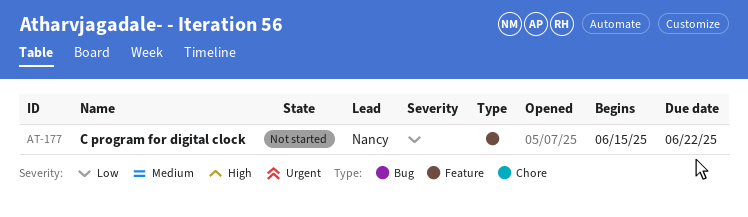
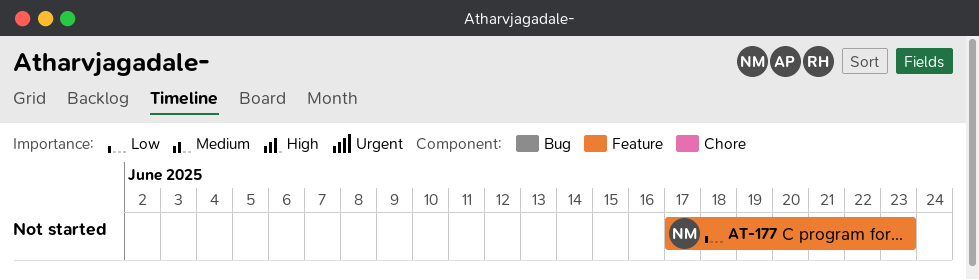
AT-177, start: Jun 15 -> Jun 17
AT-177, due: Jun 22 -> Jun 23

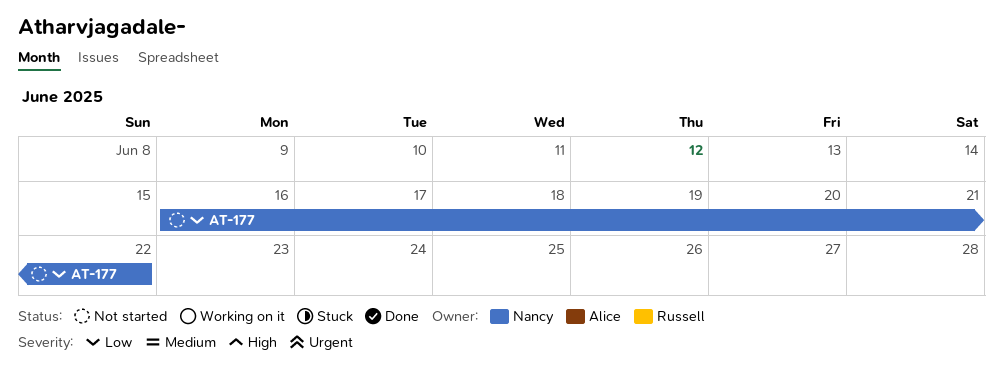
AT-177, start: Jun 17 -> Jun 16
AT-177, due: Jun 23 -> Jun 22

